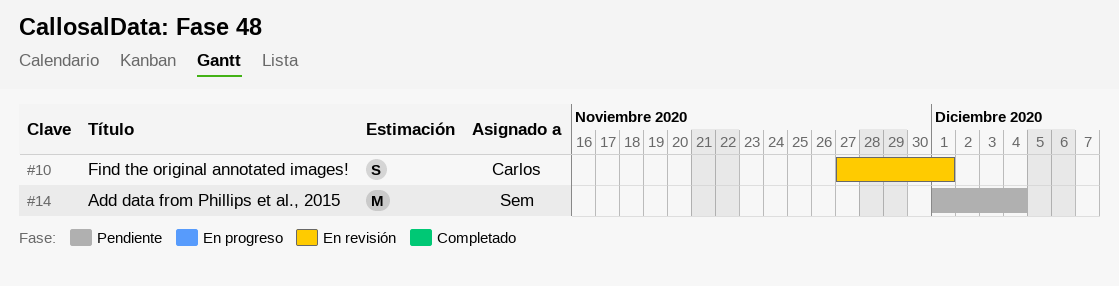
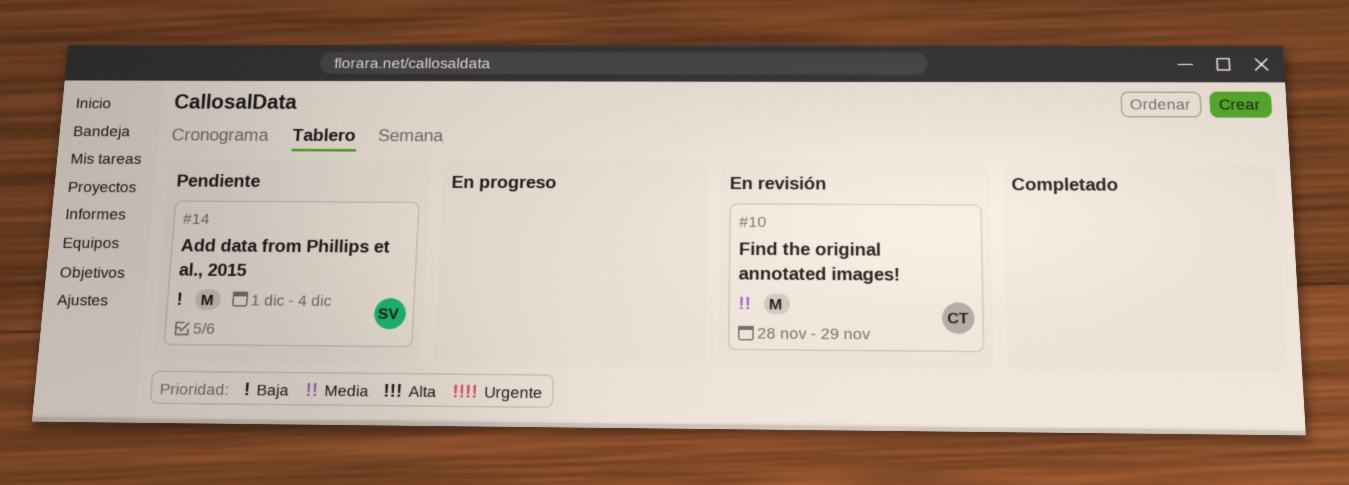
#10, estimate: S -> M
#10, start: Nov 27 -> Nov 28
#10, due: Dec 1 -> Nov 29

